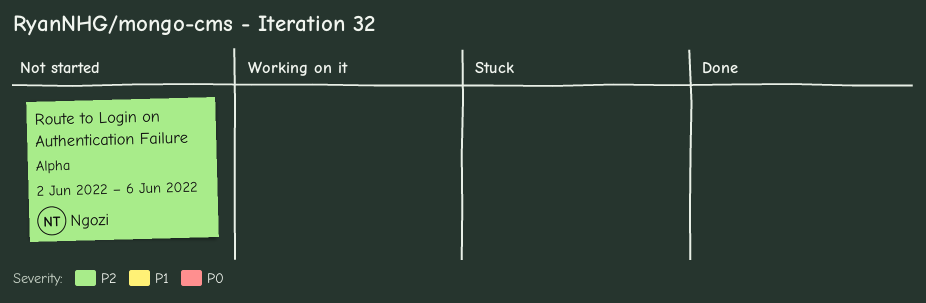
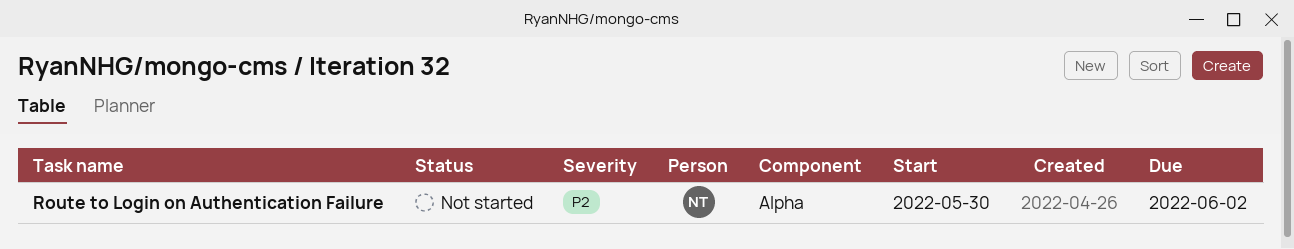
Route to Login on Authentication Failure, start: Jun 2 -> May 30
Route to Login on Authentication Failure, due: Jun 6 -> Jun 2

